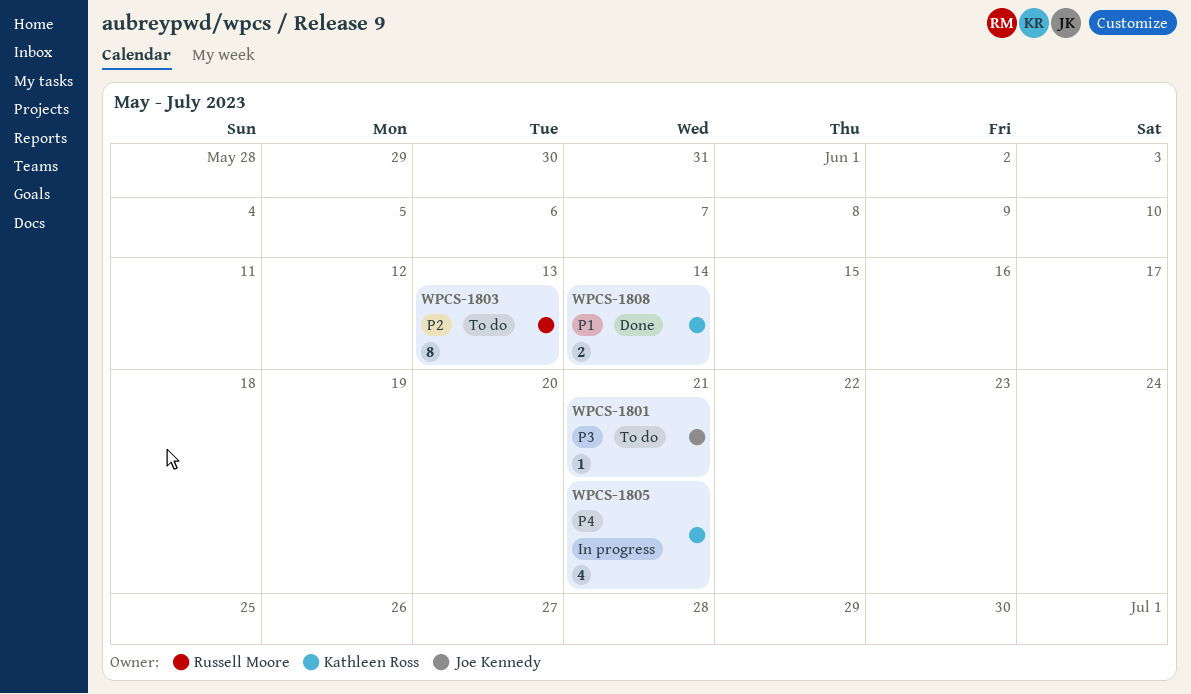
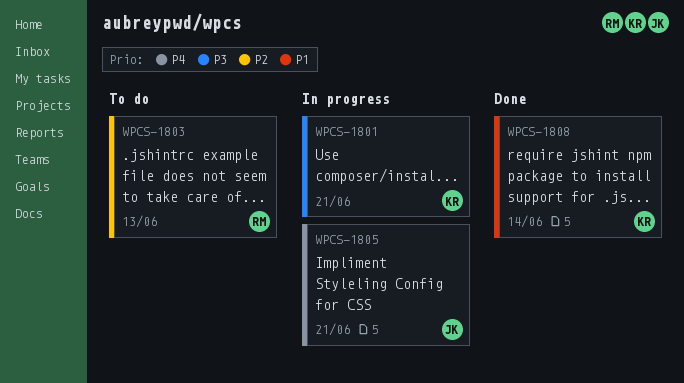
WPCS-1801, status: To do -> In progress
WPCS-1801, owner: Joe Kennedy -> Kathleen Ross
WPCS-1805, owner: Kathleen Ross -> Joe Kennedy

